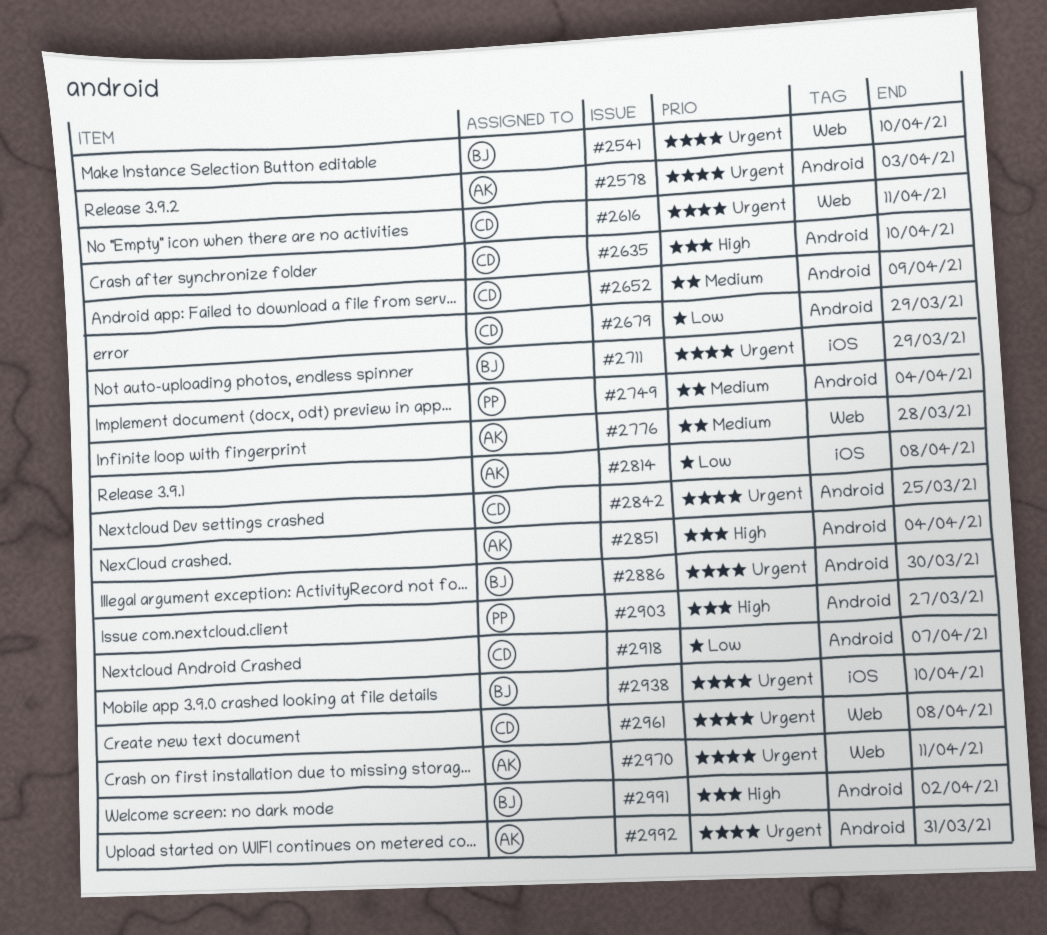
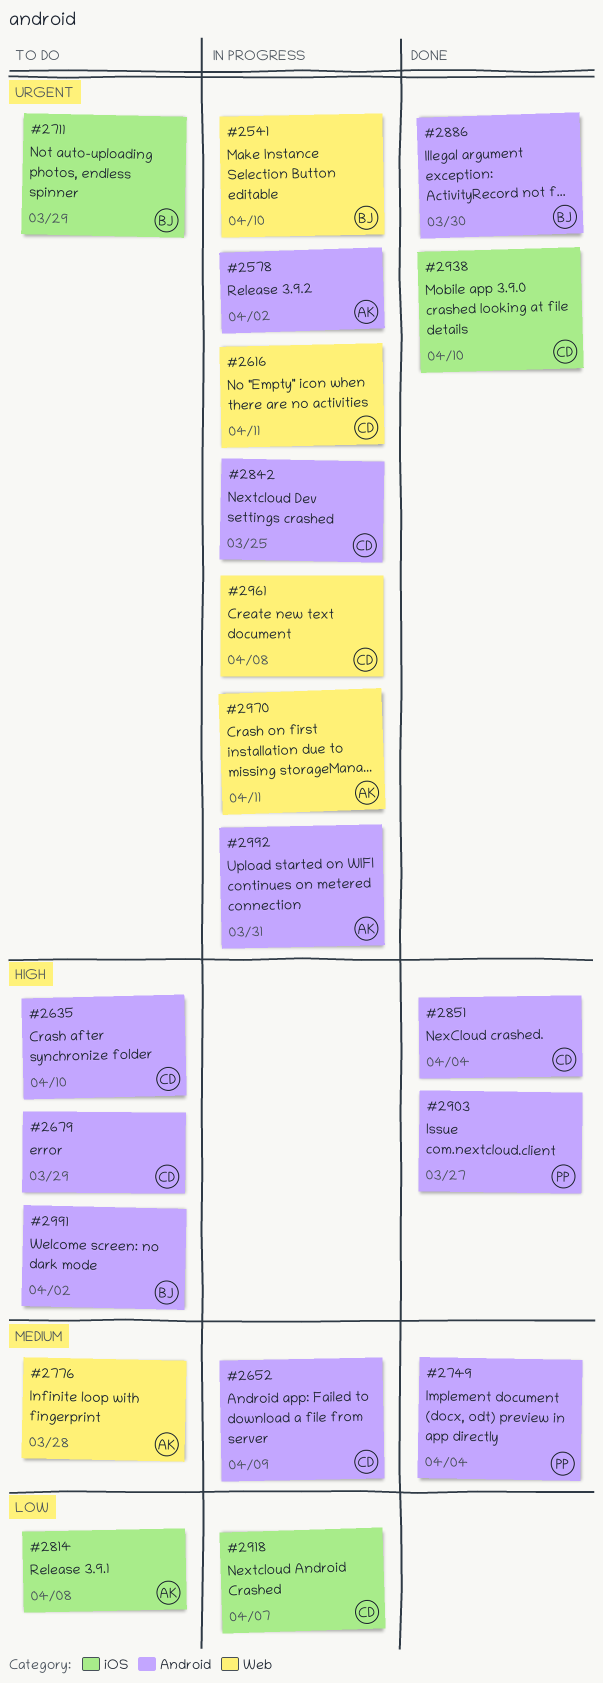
#2578, due: Apr 3 -> Apr 2
#2679, priority: Low -> High
#2851, owner: AK -> CD
#2918, label: Android -> iOS
#2938, owner: BJ -> CD

